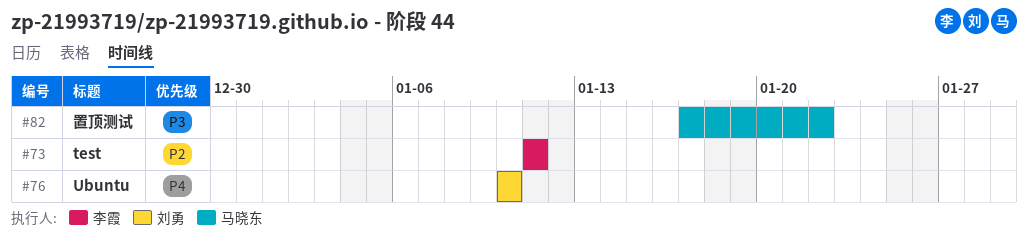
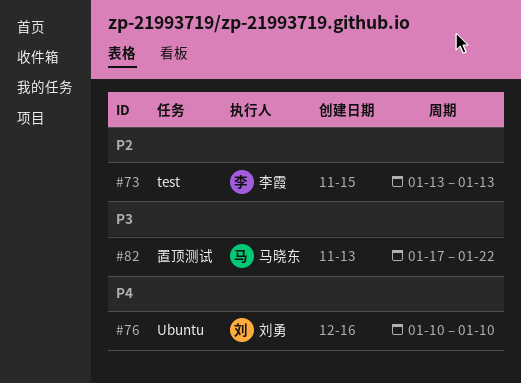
#73, start: Jan 11 -> Jan 13
#73, due: Jan 11 -> Jan 13

